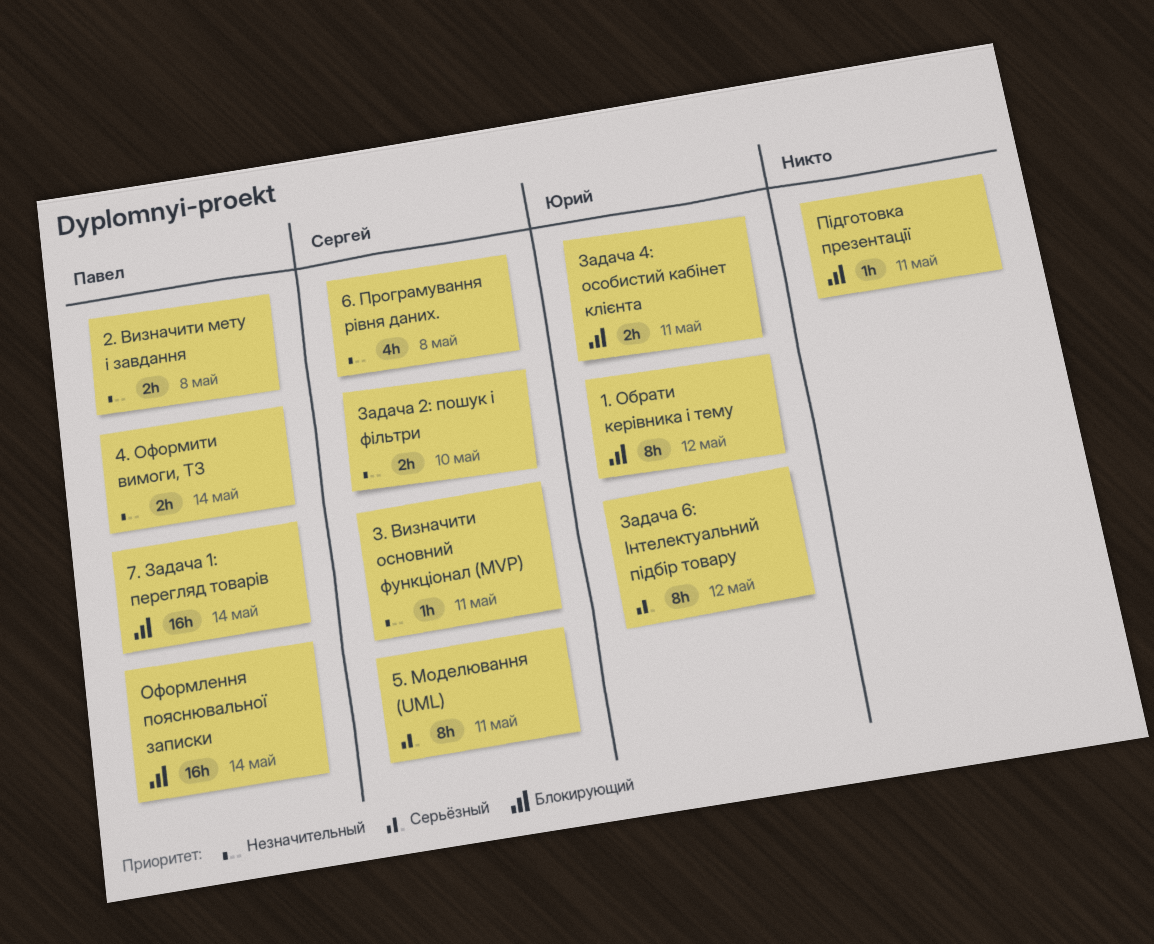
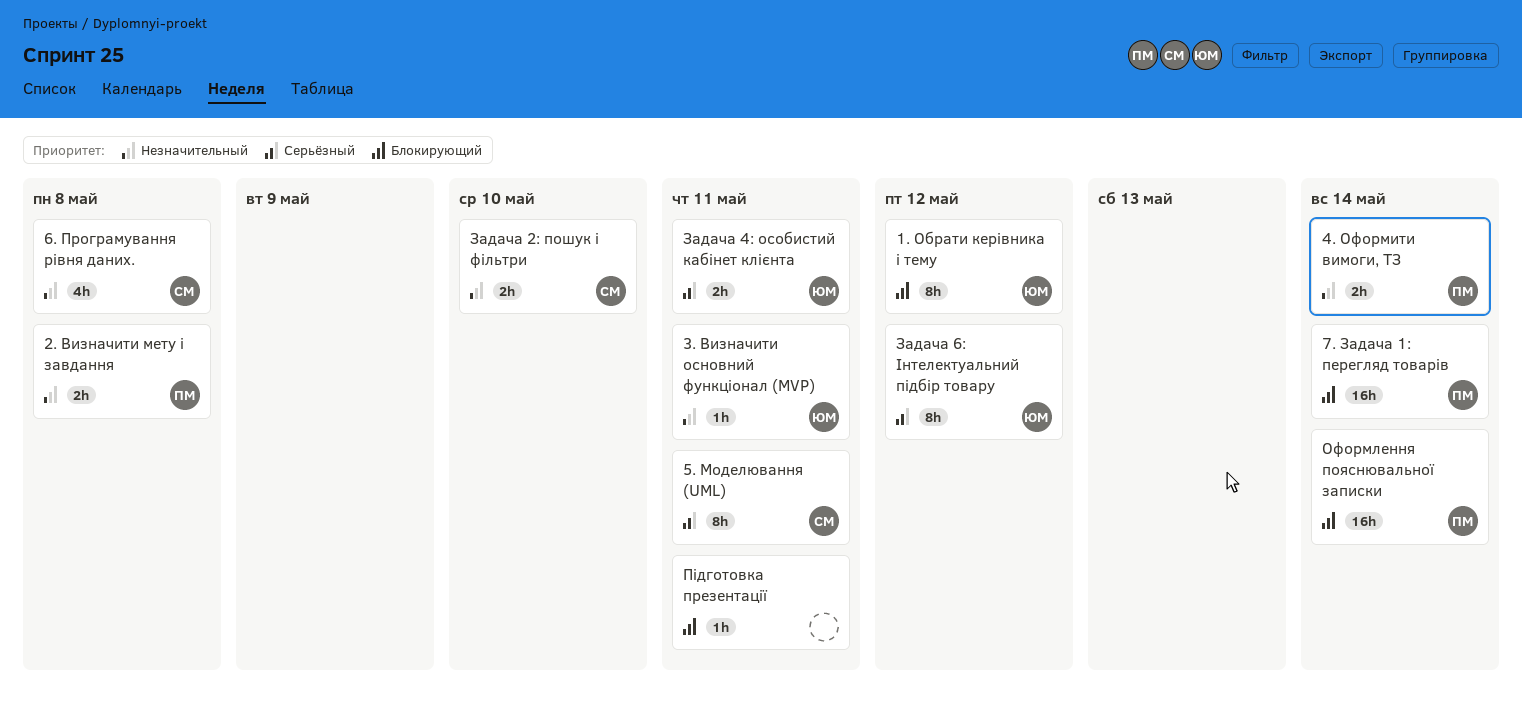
3. Визначити основний функціонал (MVP), owner: Сергей -> Юрий
Задача 4: особистий кабінет клієнта, priority: Блокирующий -> Серьёзный

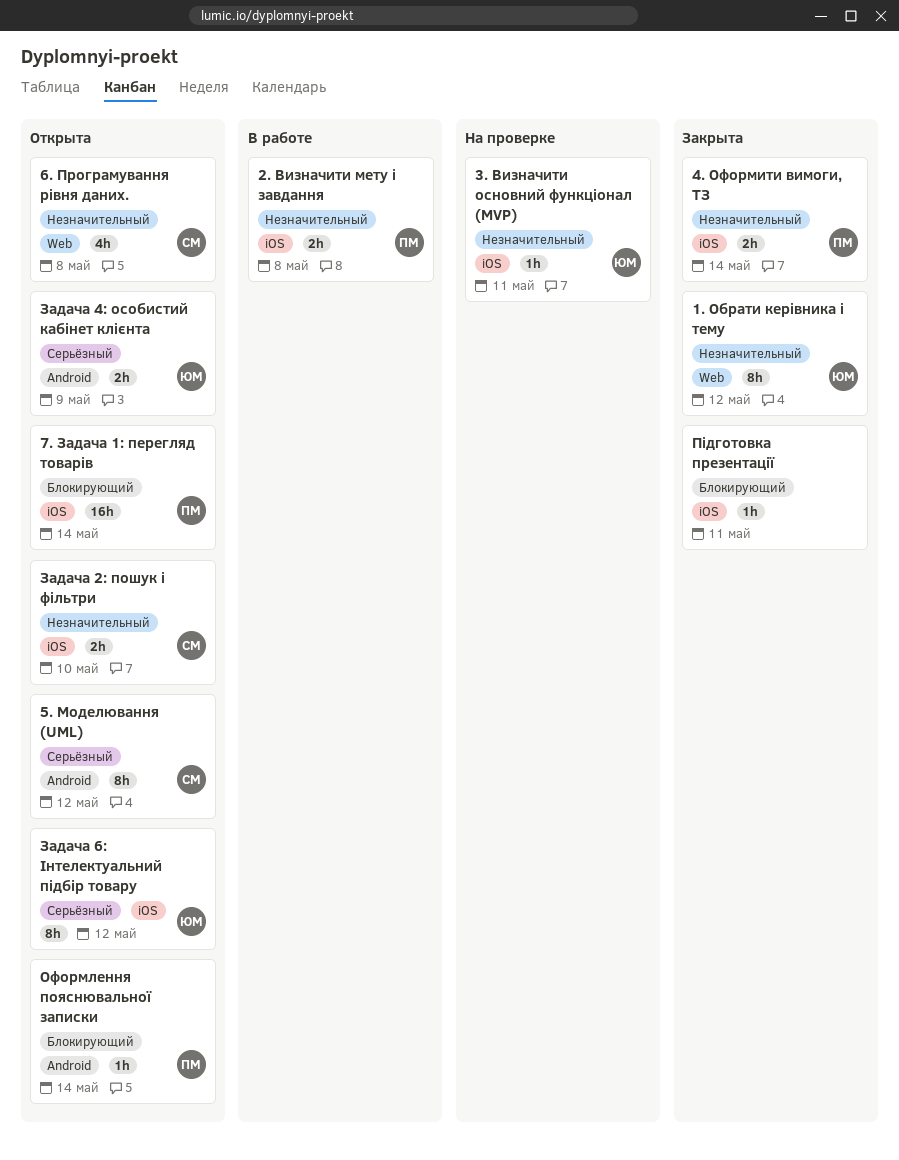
1. Обрати керівника і тему, priority: Блокирующий -> Незначительный
5. Моделювання (UML), due: May 11 -> May 12
Задача 4: особистий кабінет клієнта, due: May 11 -> May 9
Оформлення пояснювальної записки, estimate: 16h -> 1h

